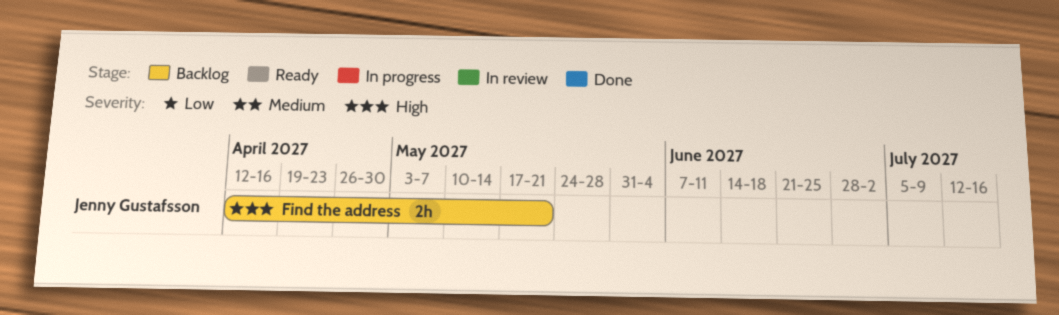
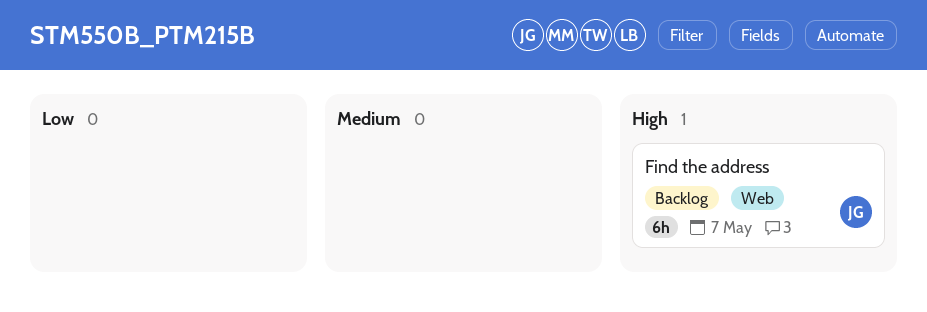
Find the address, estimate: 2h -> 6h
Find the address, due: May 21 -> May 7

